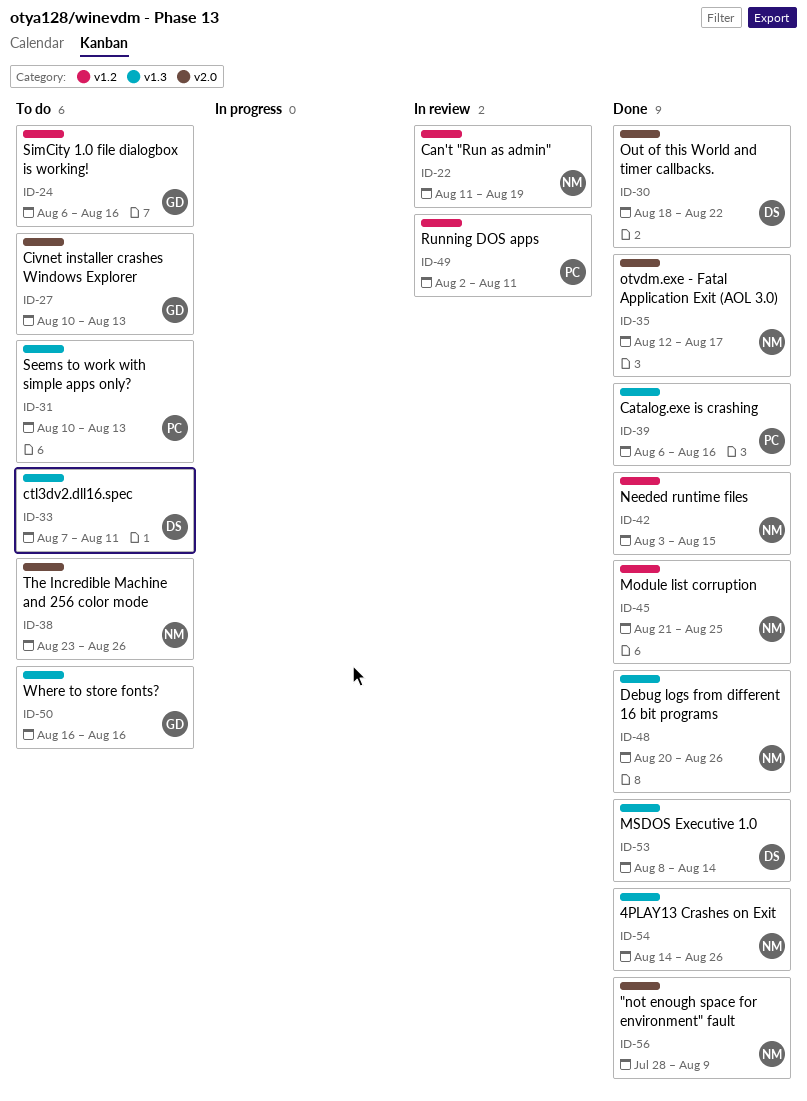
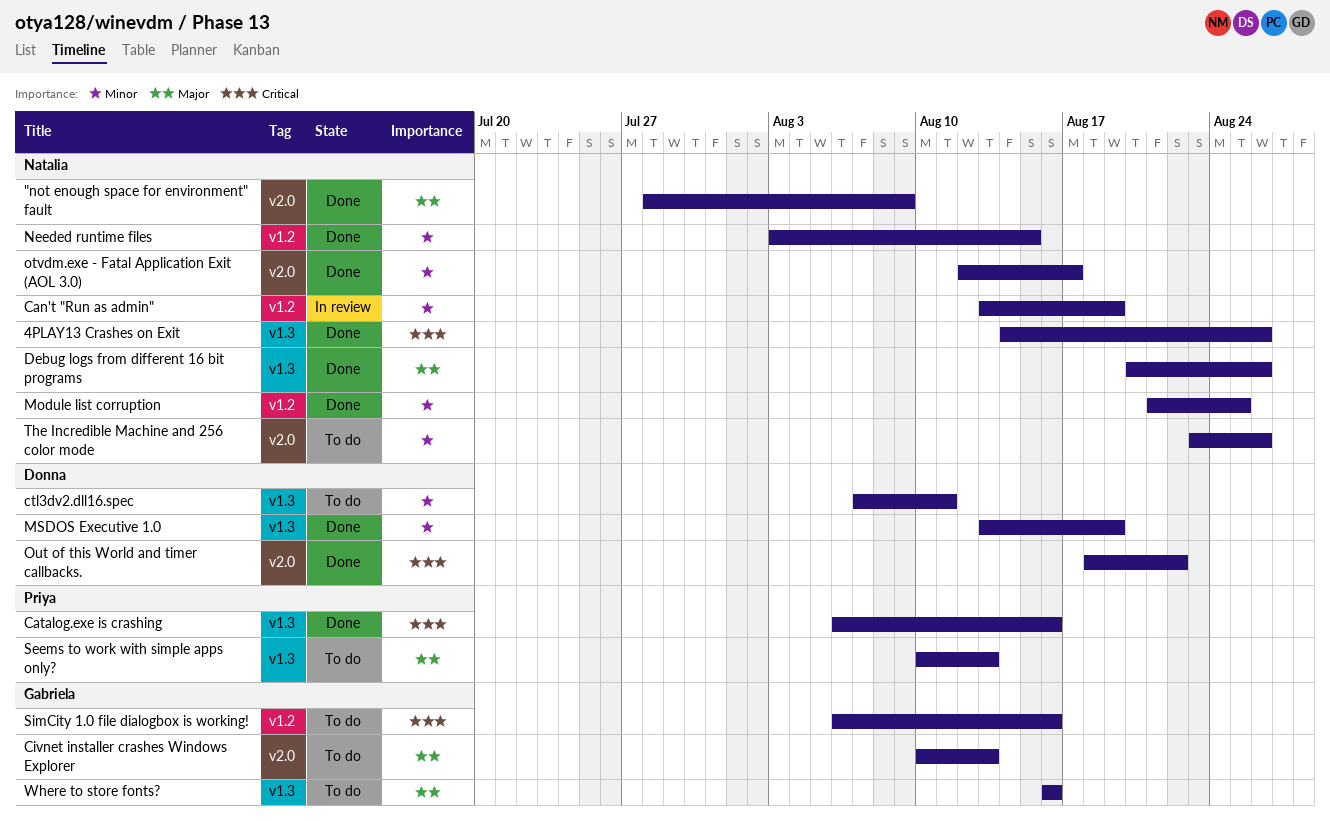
Can't "Run as admin", start: Aug 11 -> Aug 13
MSDOS Executive 1.0, start: Aug 8 -> Aug 13
MSDOS Executive 1.0, due: Aug 14 -> Aug 19
Running DOS apps: present -> none

